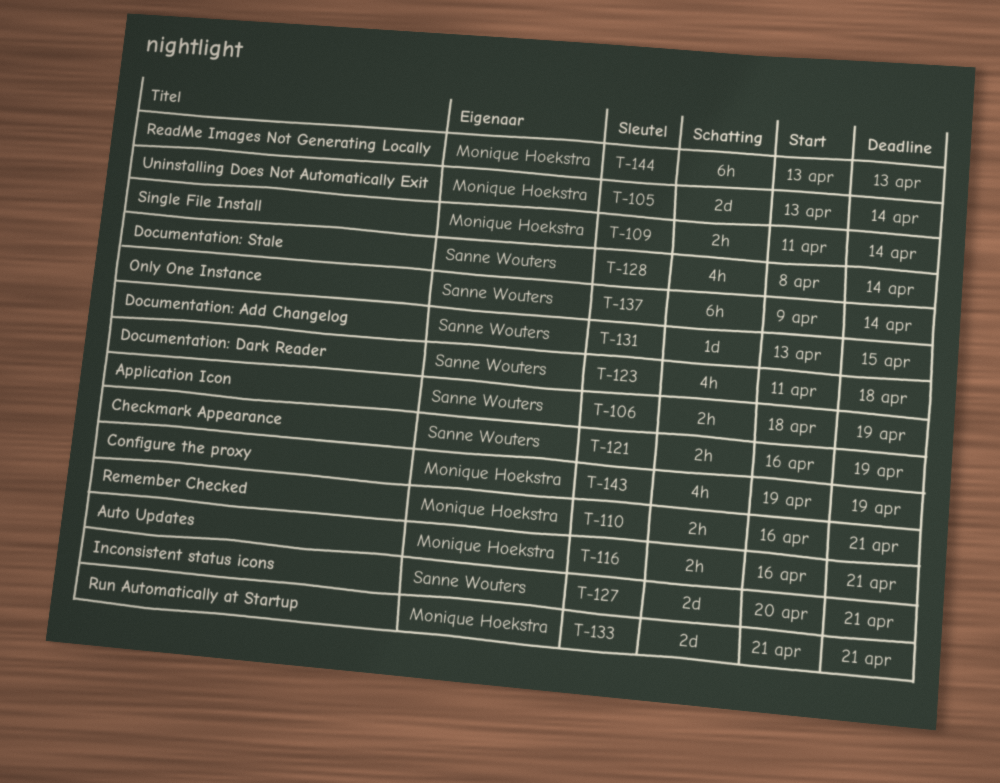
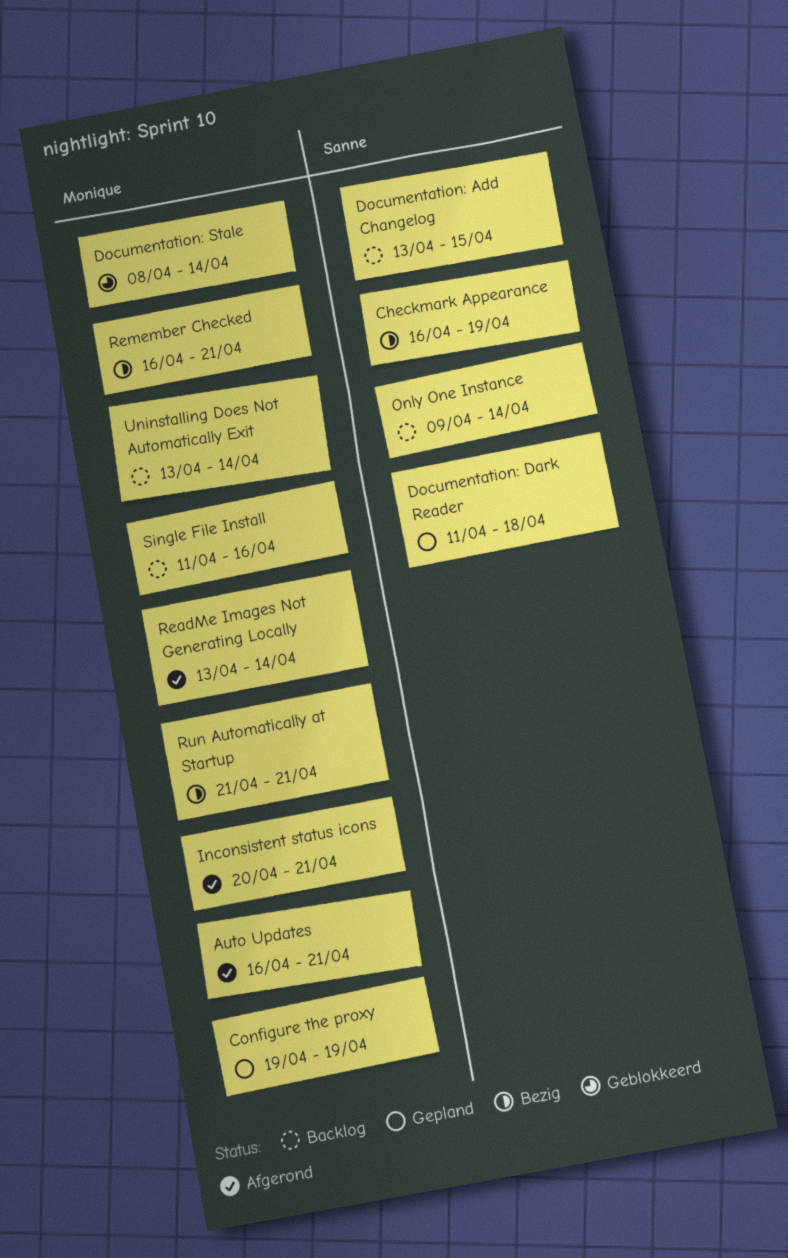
Application Icon: present -> none
Documentation: Stale, owner: Sanne Wouters -> Monique Hoekstra
Inconsistent status icons, owner: Sanne Wouters -> Monique Hoekstra
ReadMe Images Not Generating Locally, due: Apr 13 -> Apr 14
Single File Install, due: Apr 14 -> Apr 16

